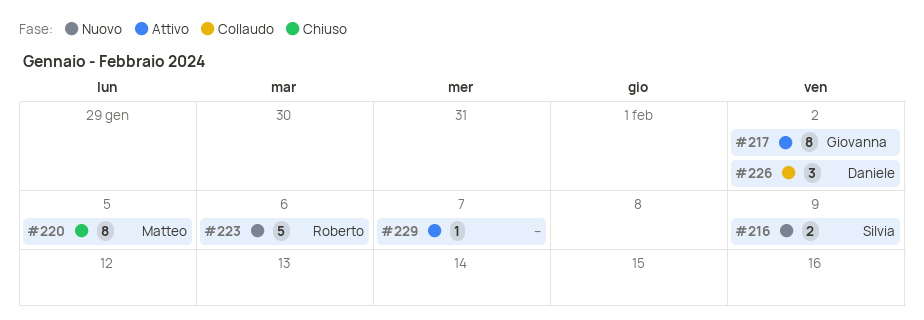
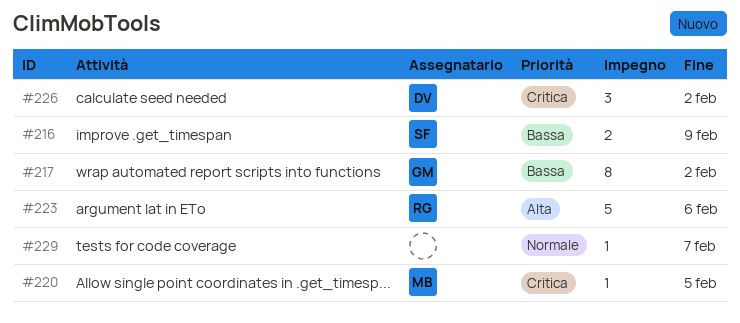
#220, estimate: 8 -> 1

